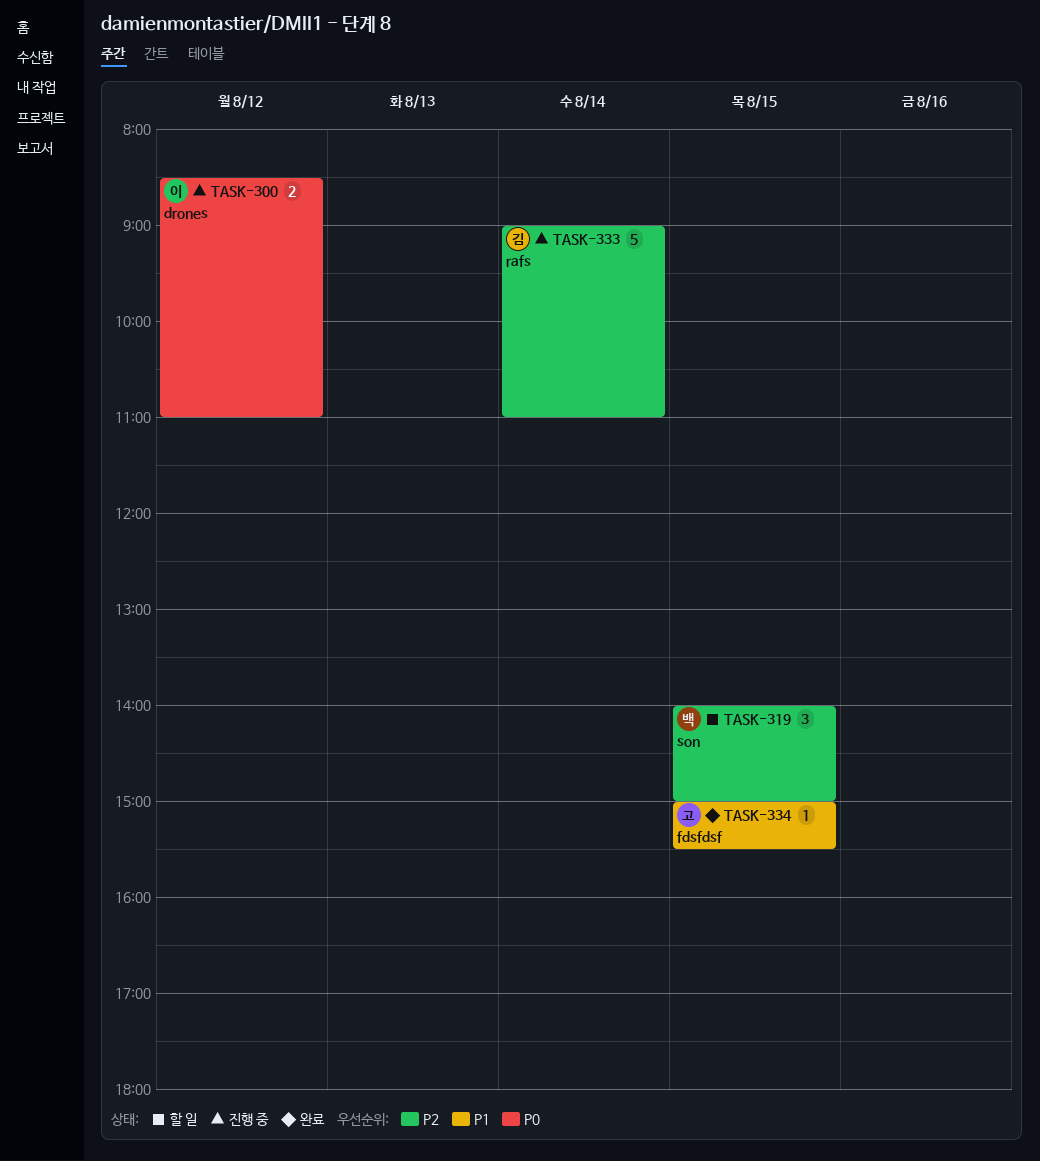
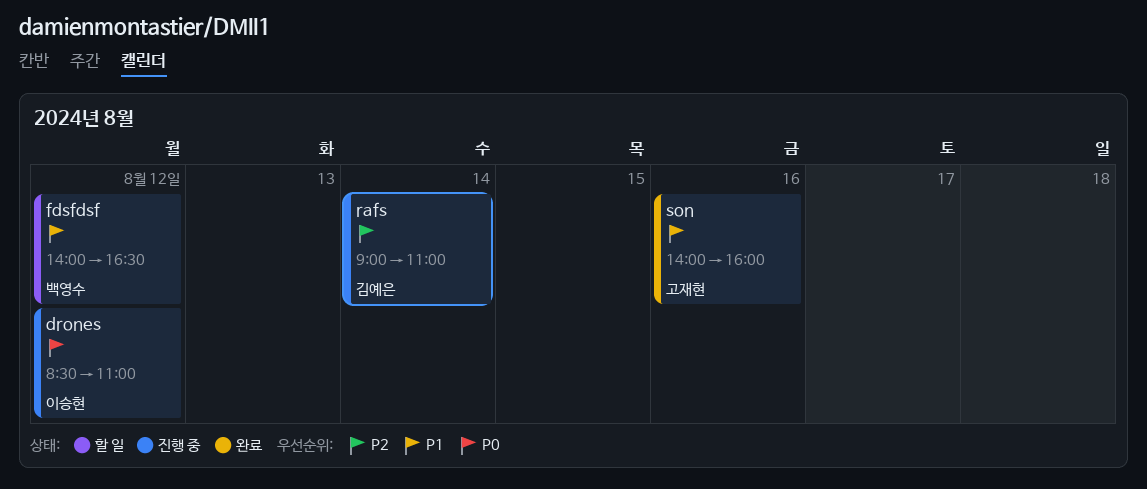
fdsfdsf, status: 완료 -> 할 일
fdsfdsf, owner: 고재현 -> 백영수
fdsfdsf, day: Aug 15 -> Aug 12
fdsfdsf, begins: 15:00 -> 14:00
fdsfdsf, ends: 15:30 -> 16:30
son, status: 할 일 -> 완료
son, owner: 백영수 -> 고재현
son, priority: P2 -> P1
son, day: Aug 15 -> Aug 16
son, ends: 15:00 -> 16:00

